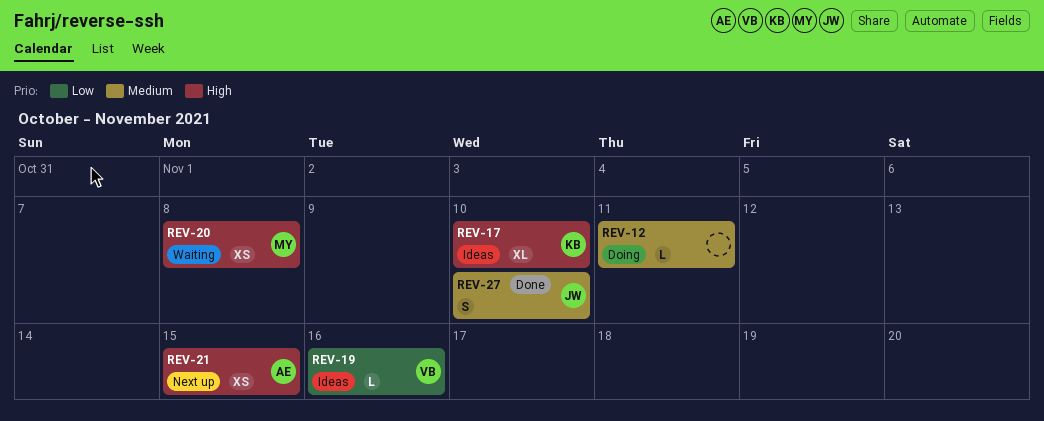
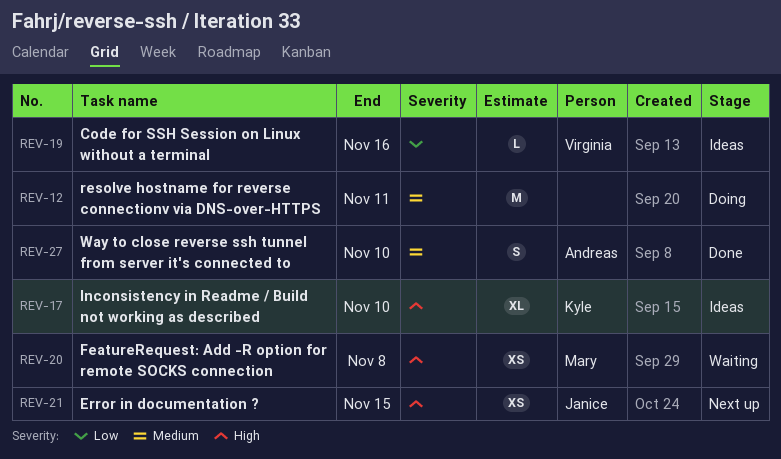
REV-12, estimate: L -> M
REV-21, owner: Andreas -> Janice
REV-27, owner: Janice -> Andreas

